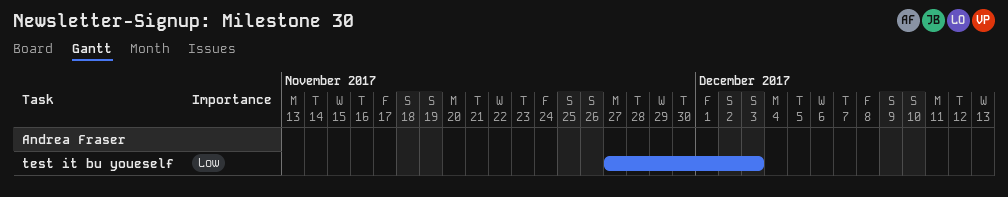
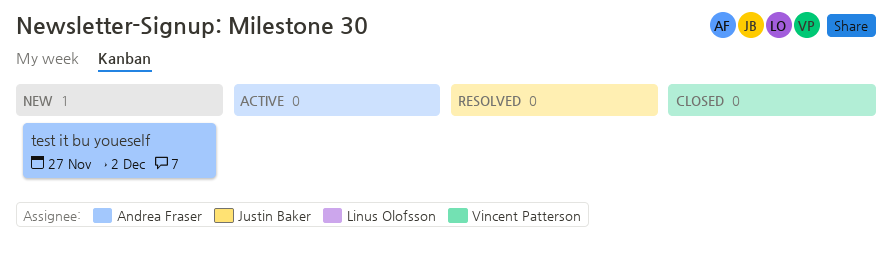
test it bu youeself, due: Dec 3 -> Dec 2

